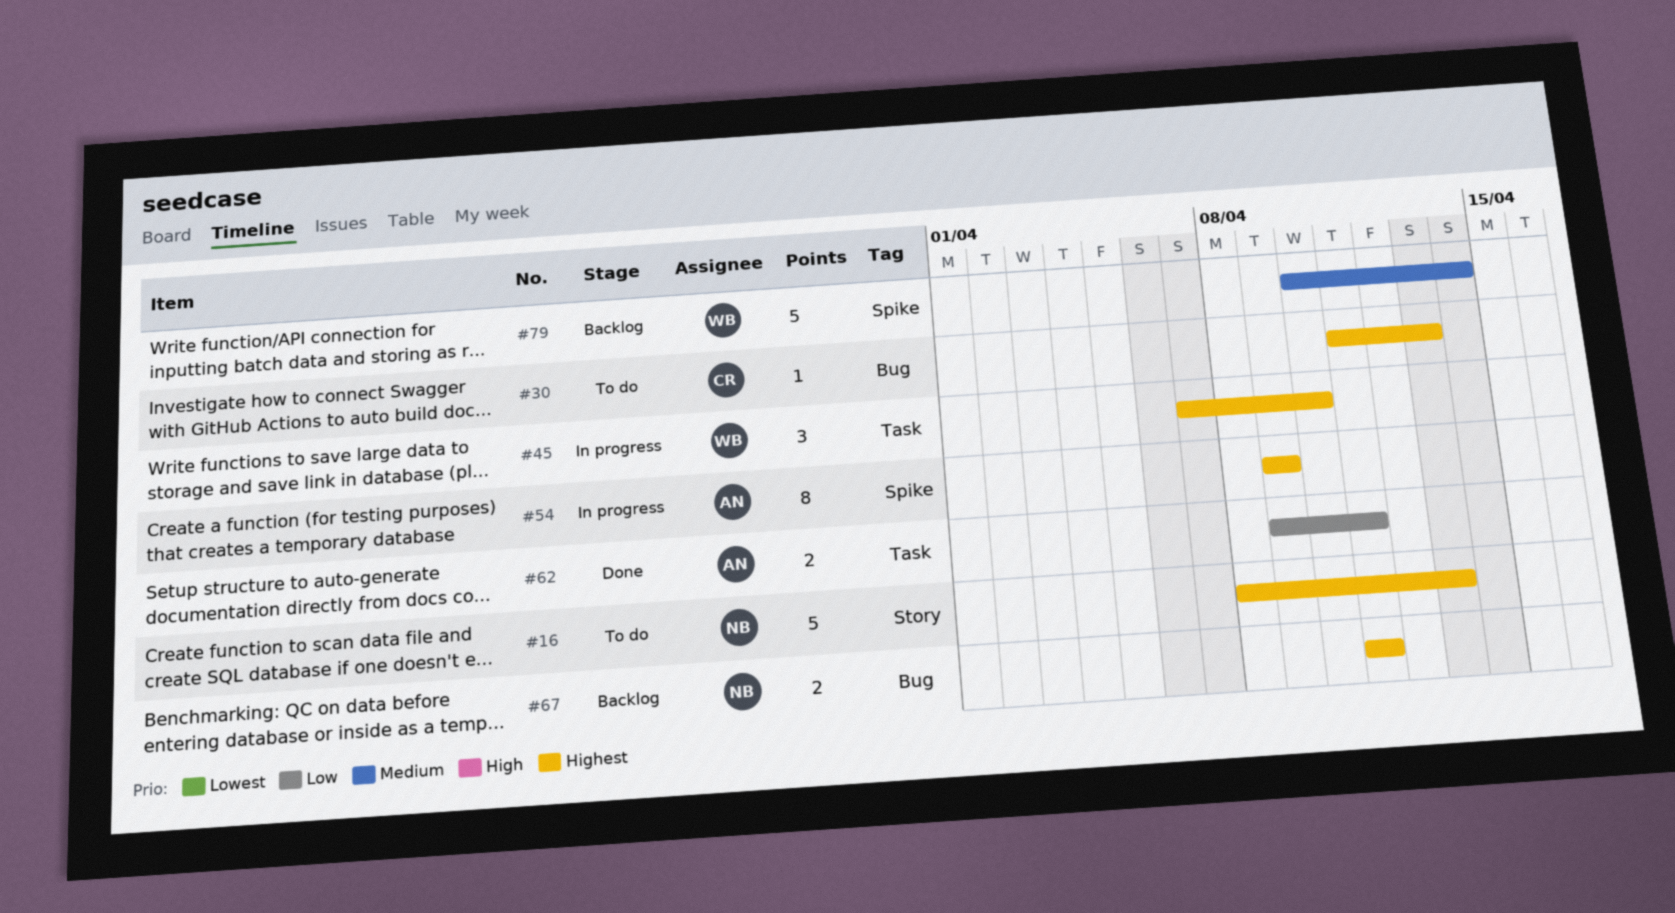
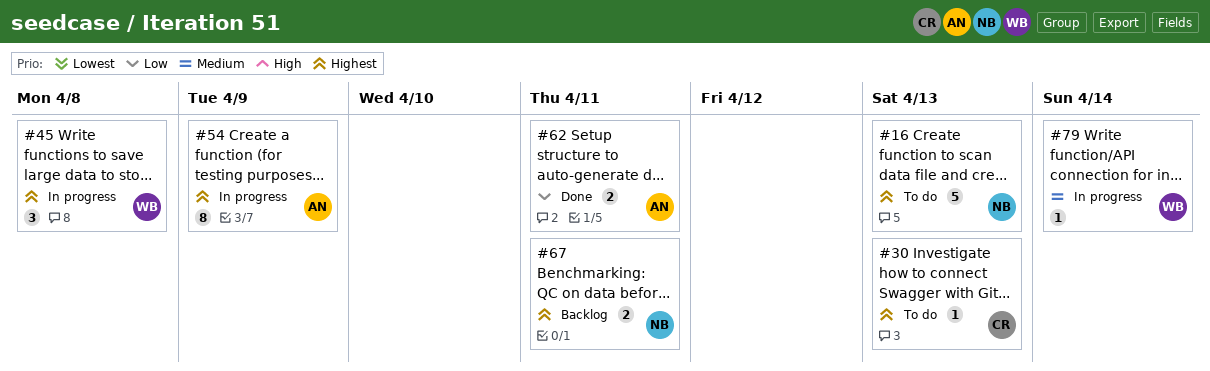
#45, due: Apr 10 -> Apr 8
#79, status: Backlog -> In progress
#79, estimate: 5 -> 1

